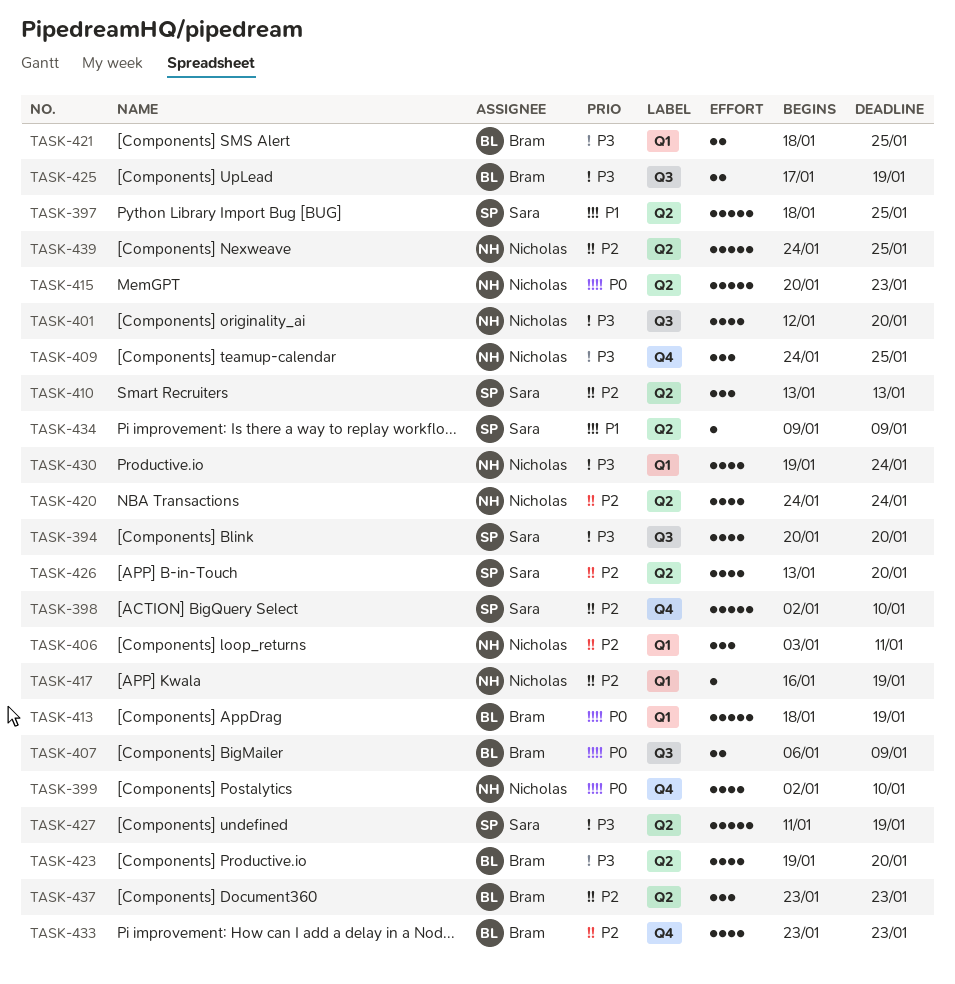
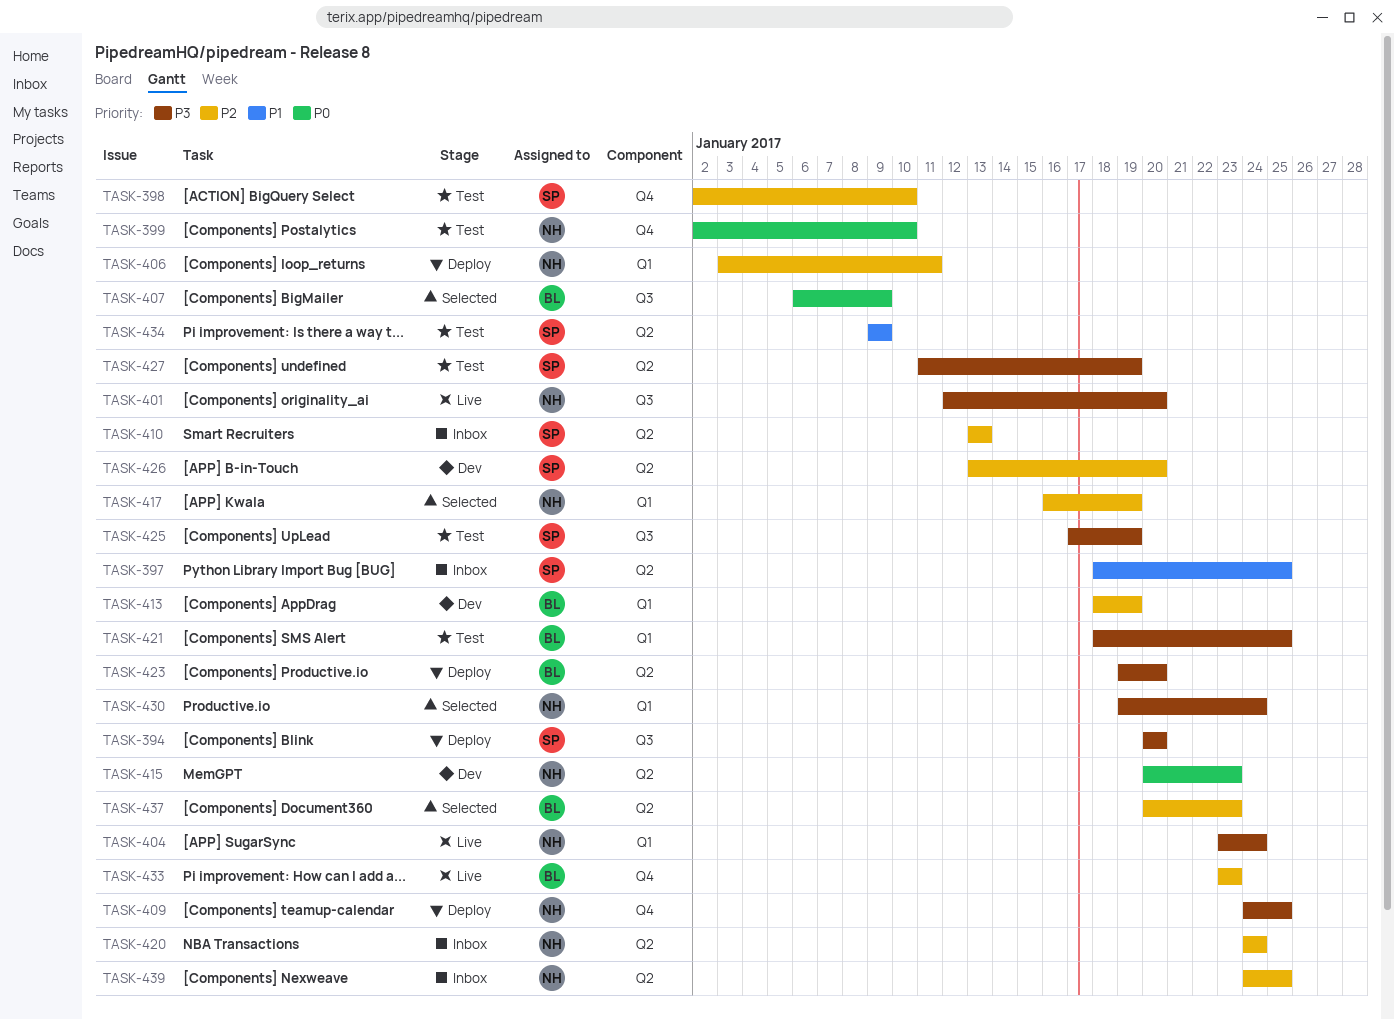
TASK-404: none -> present
TASK-413, priority: P0 -> P2
TASK-425, owner: Bram -> Sara
TASK-437, start: Jan 23 -> Jan 20

